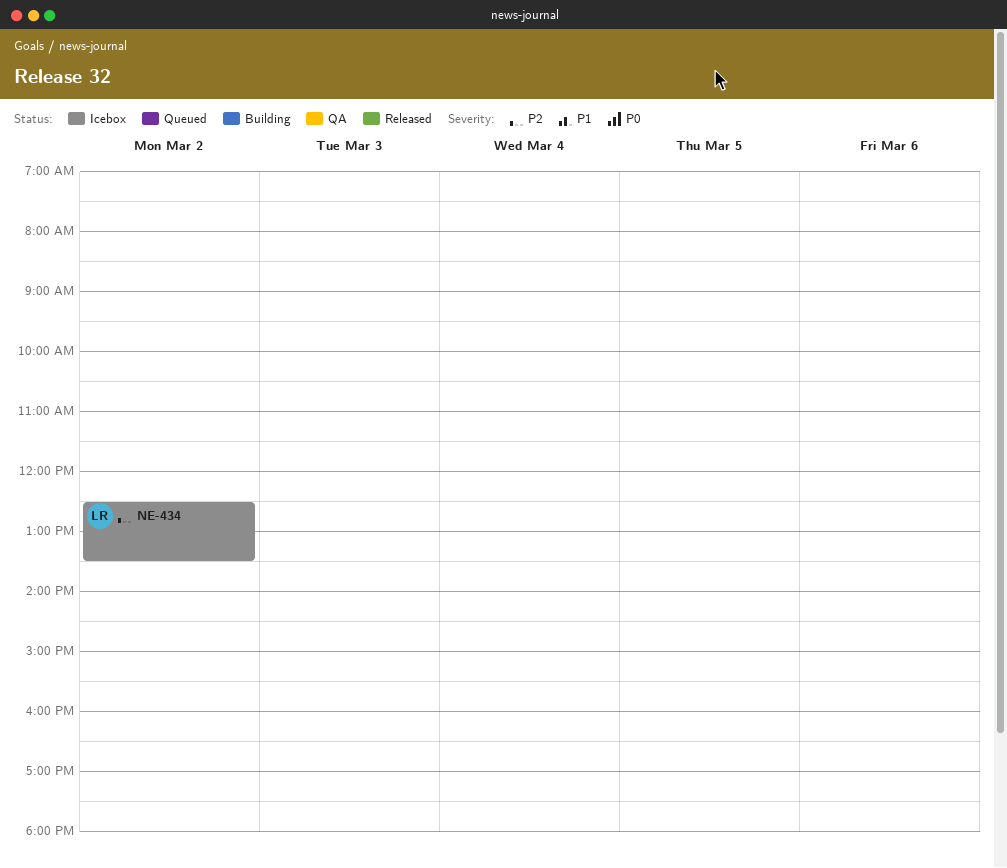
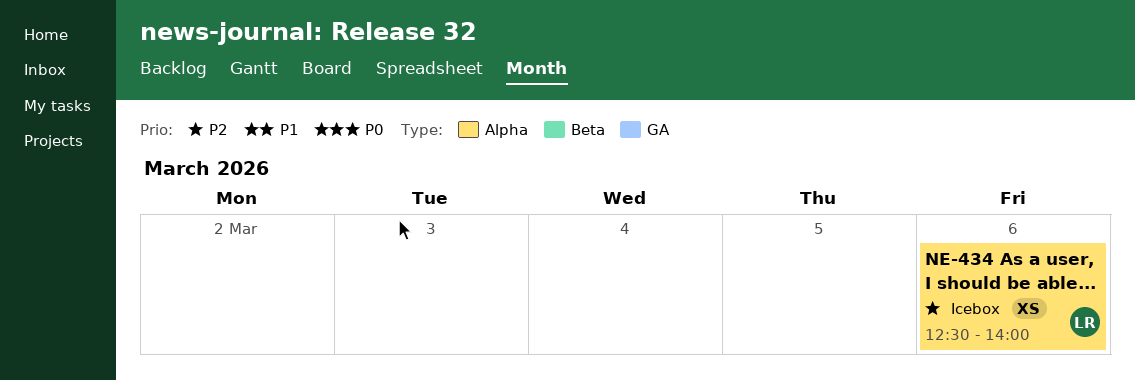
NE-434, day: Mar 2 -> Mar 6
NE-434, ends: 13:30 -> 14:00

